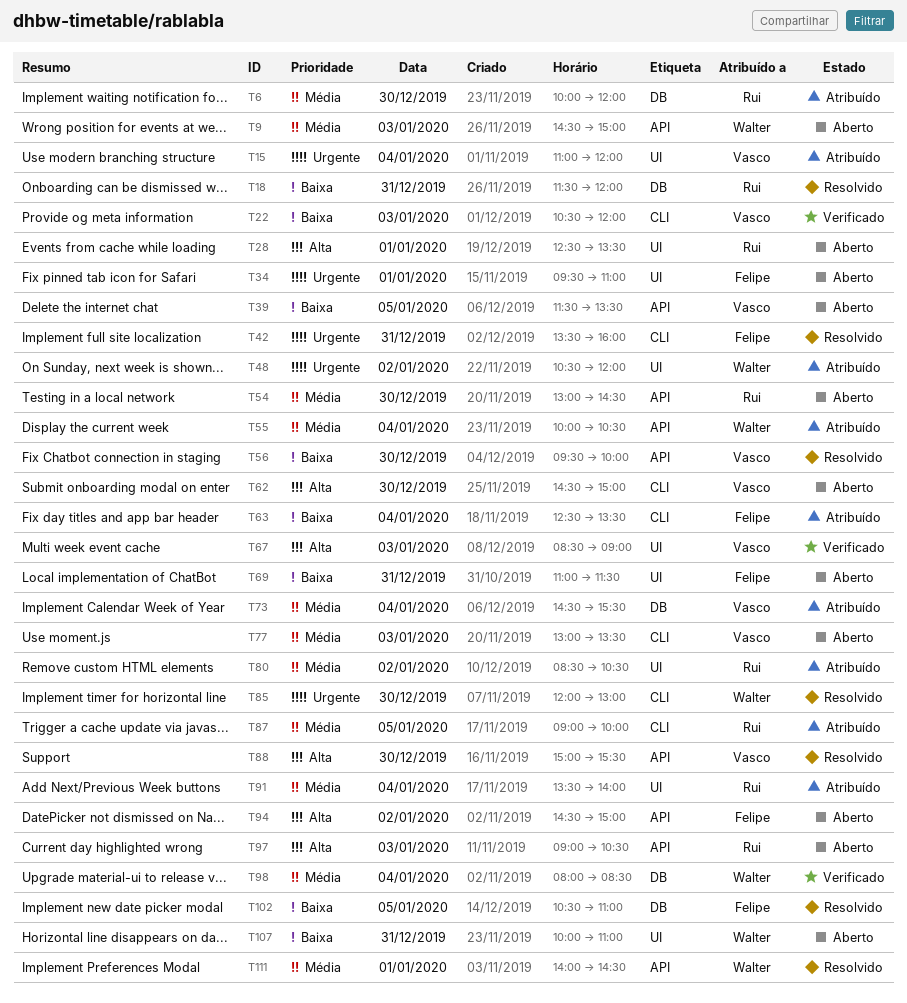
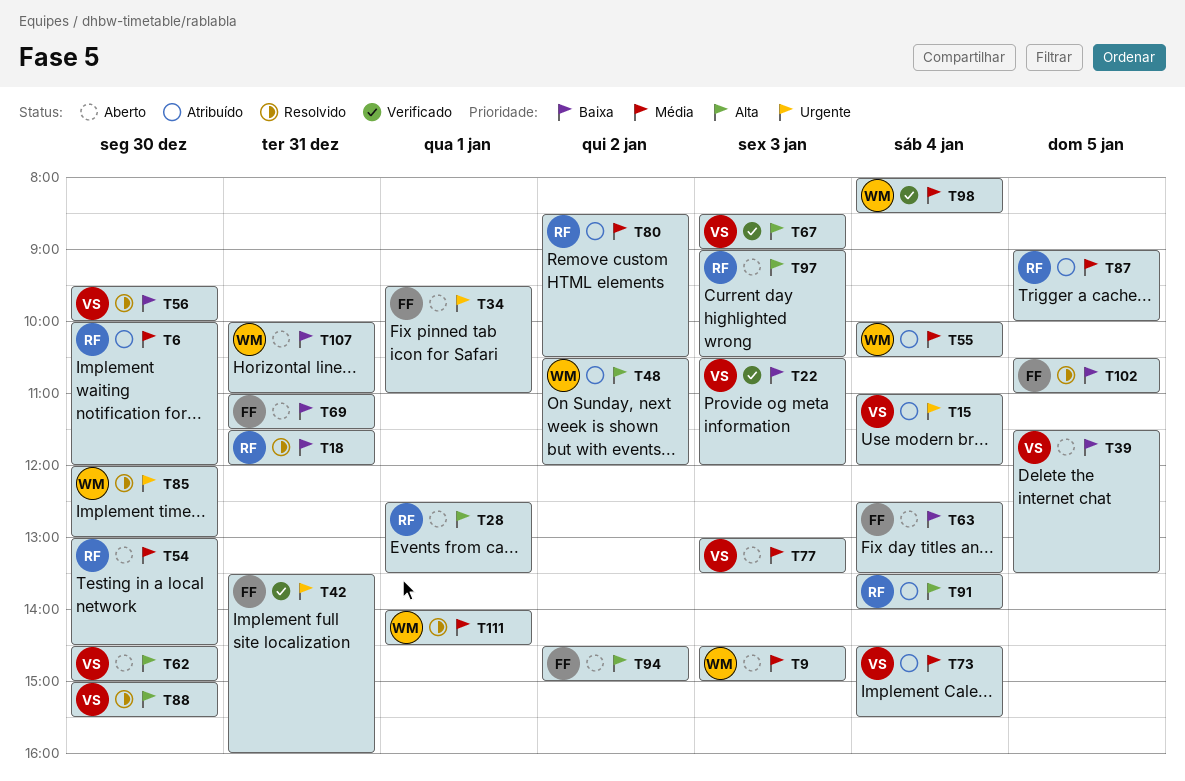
T42, status: Resolvido -> Verificado
T48, priority: Urgente -> Alta
T63, status: Atribuído -> Aberto
T91, priority: Média -> Alta

